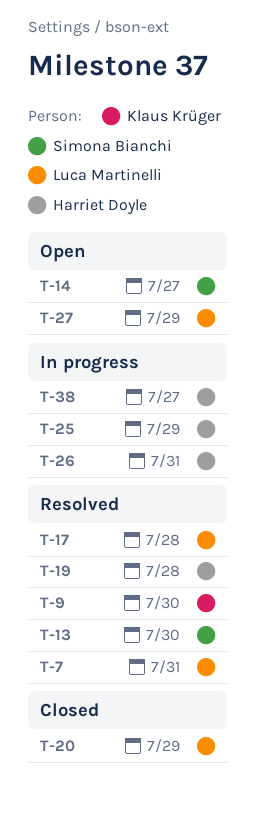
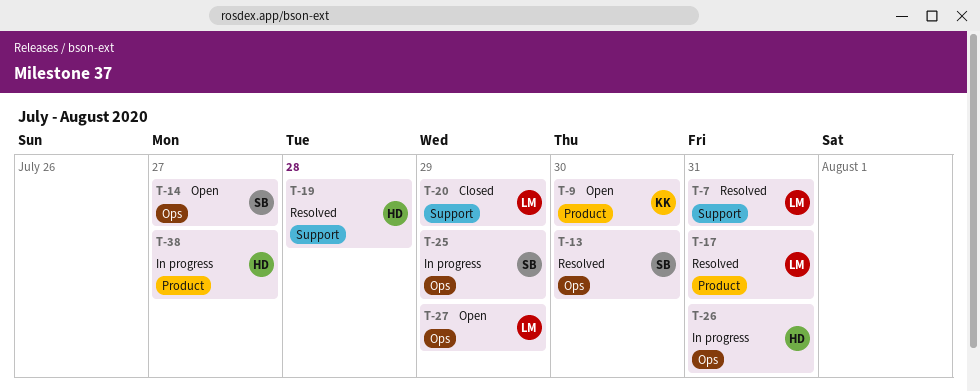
T-9, status: Resolved -> Open
T-17, due: Jul 28 -> Jul 31
T-25, owner: Harriet Doyle -> Simona Bianchi

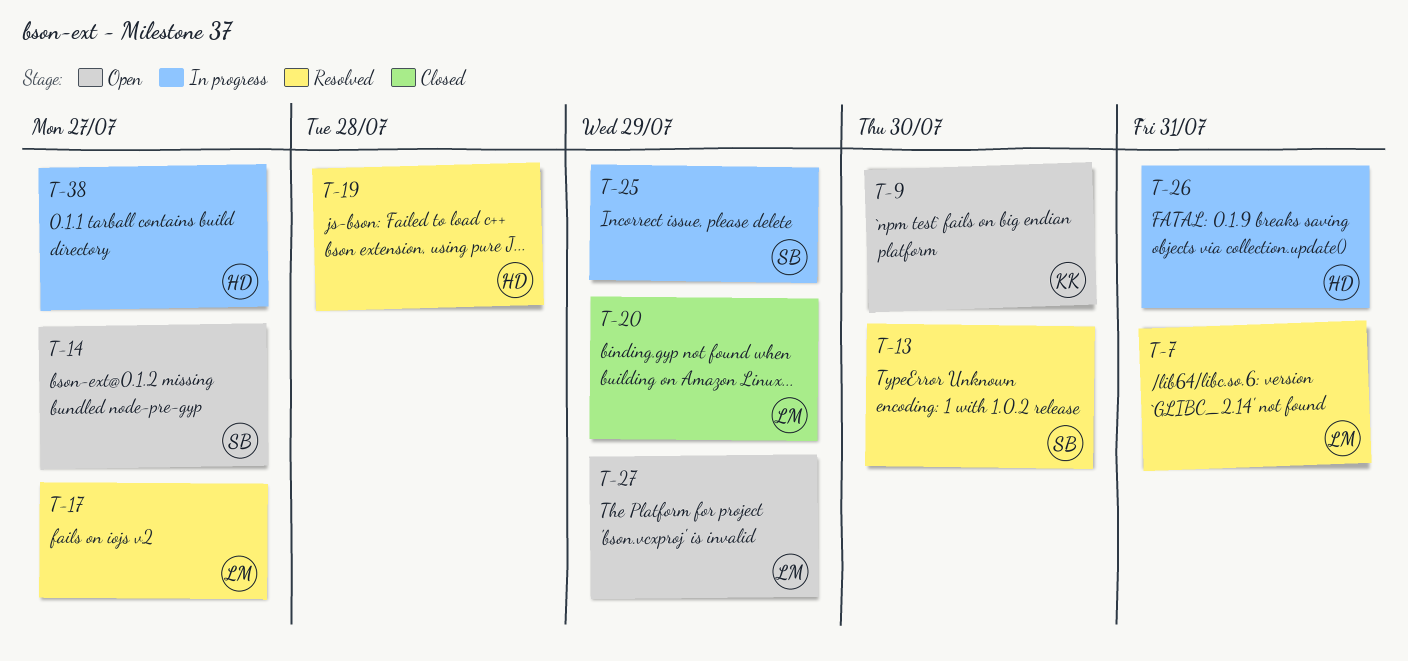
T-17, due: Jul 31 -> Jul 27

